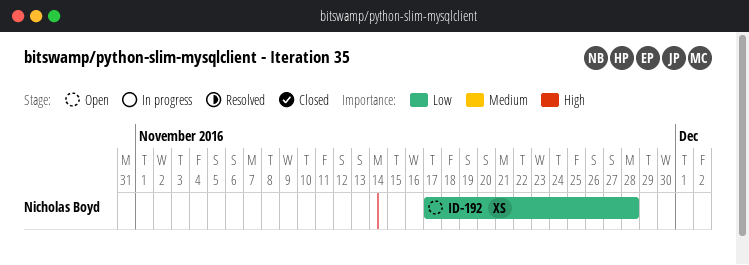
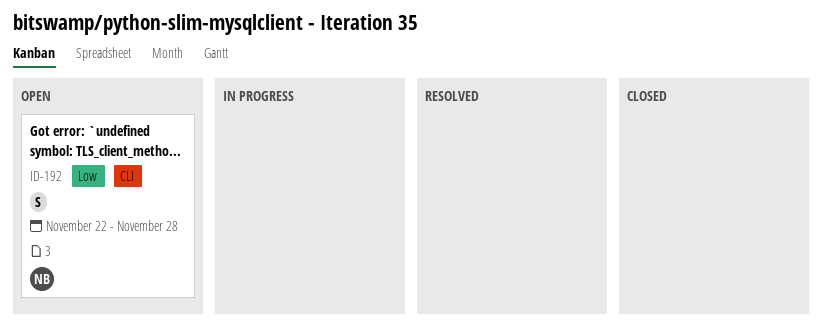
ID-192, estimate: XS -> S
ID-192, start: Nov 17 -> Nov 22

